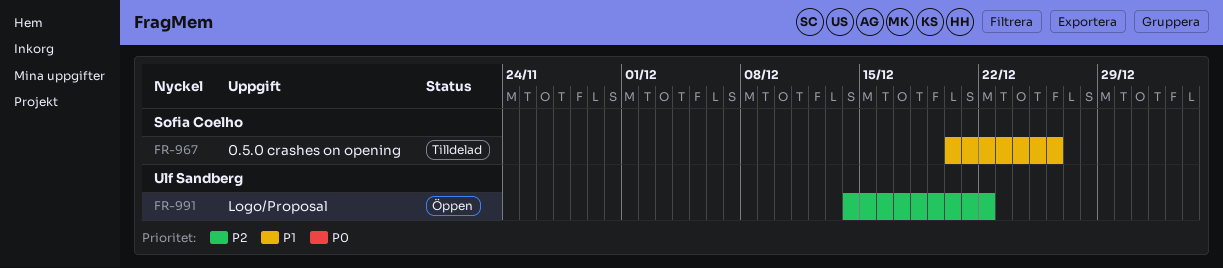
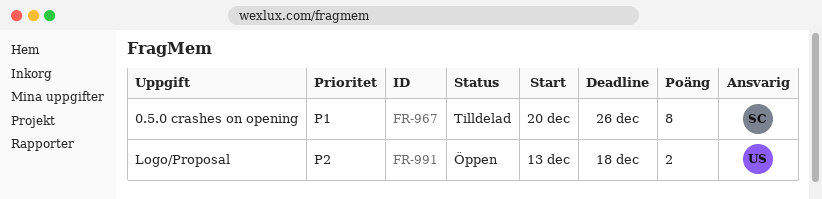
FR-991, start: Dec 14 -> Dec 13
FR-991, due: Dec 22 -> Dec 18

